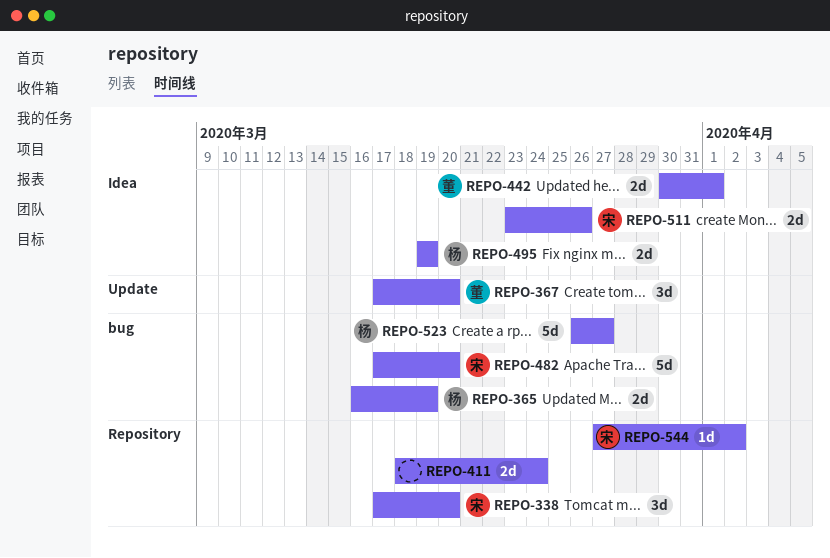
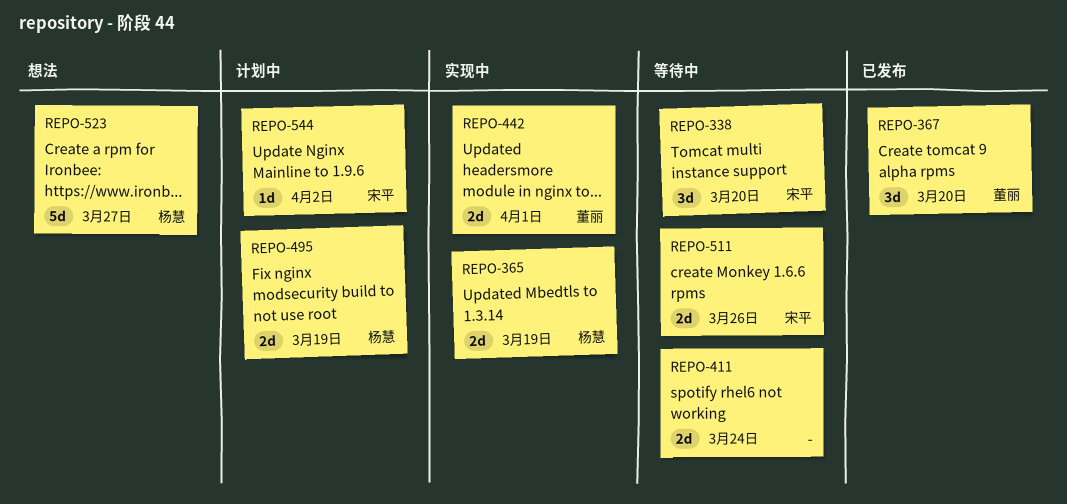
REPO-482: present -> none

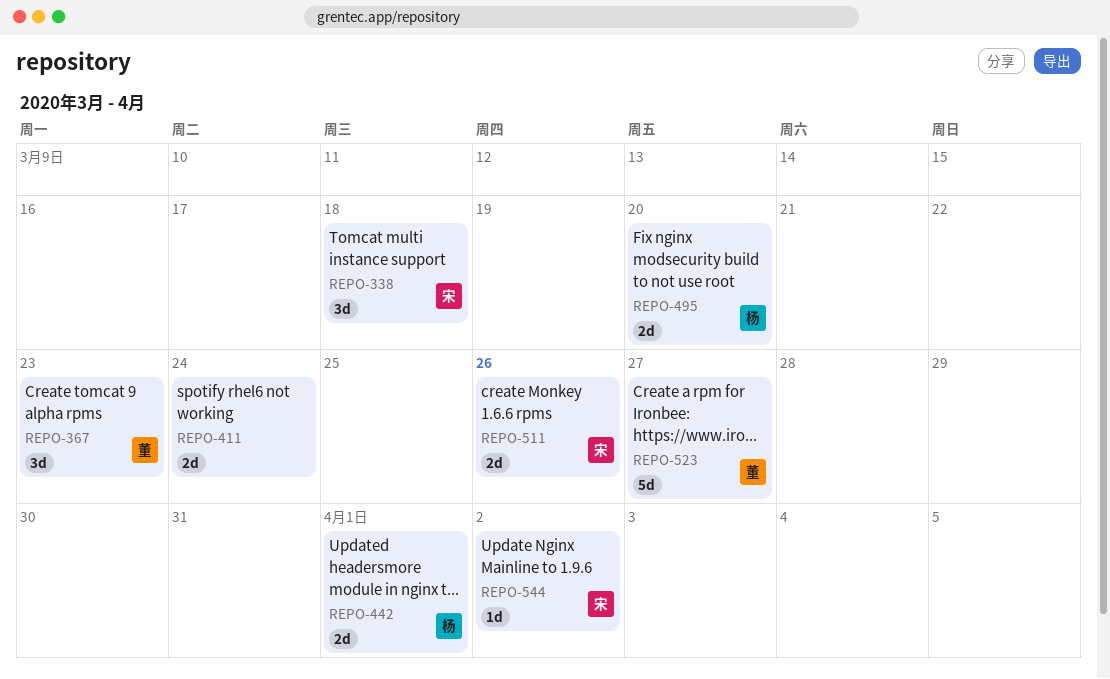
REPO-338, due: Mar 20 -> Mar 18
REPO-365: present -> none
REPO-367, due: Mar 20 -> Mar 23
REPO-442, owner: 董丽 -> 杨慧
REPO-495, due: Mar 19 -> Mar 20
REPO-523, owner: 杨慧 -> 董丽

